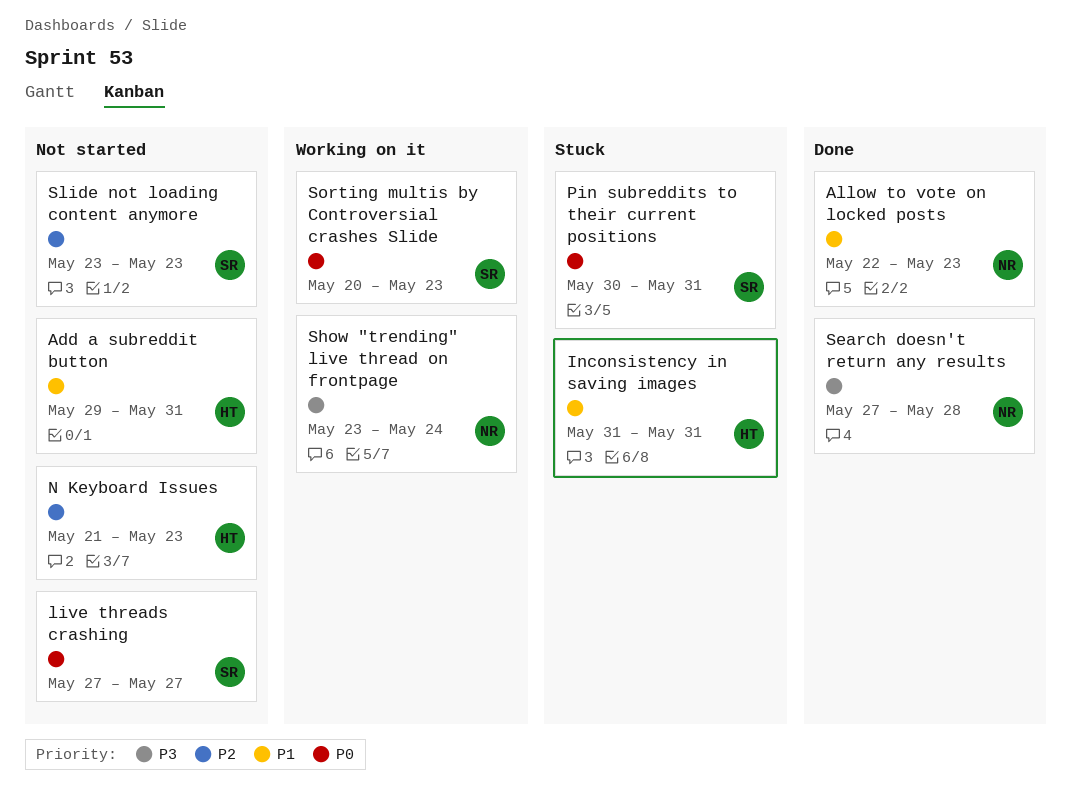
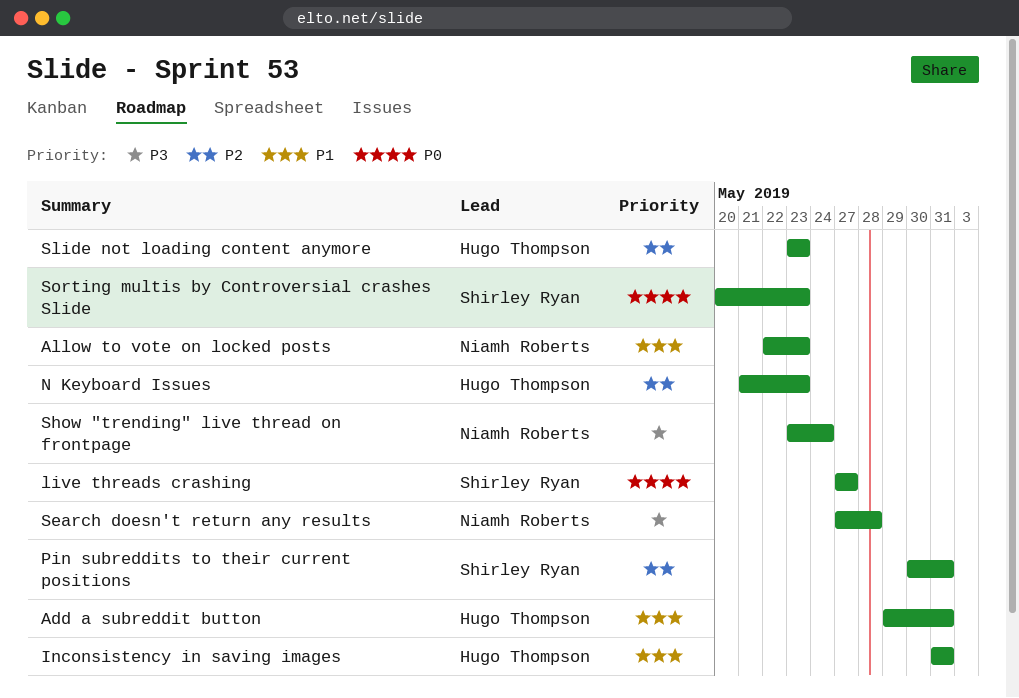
Pin subreddits to their current positions, priority: P0 -> P2
Slide not loading content anymore, owner: Shirley Ryan -> Hugo Thompson

